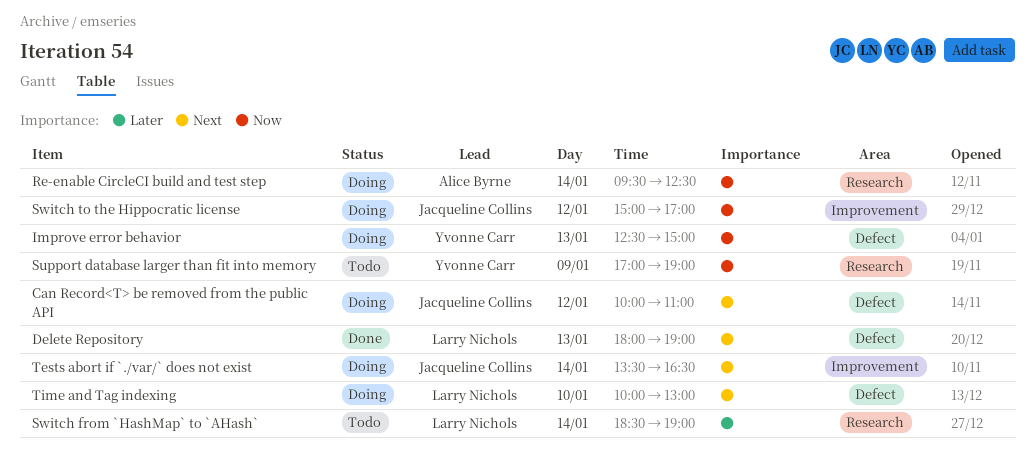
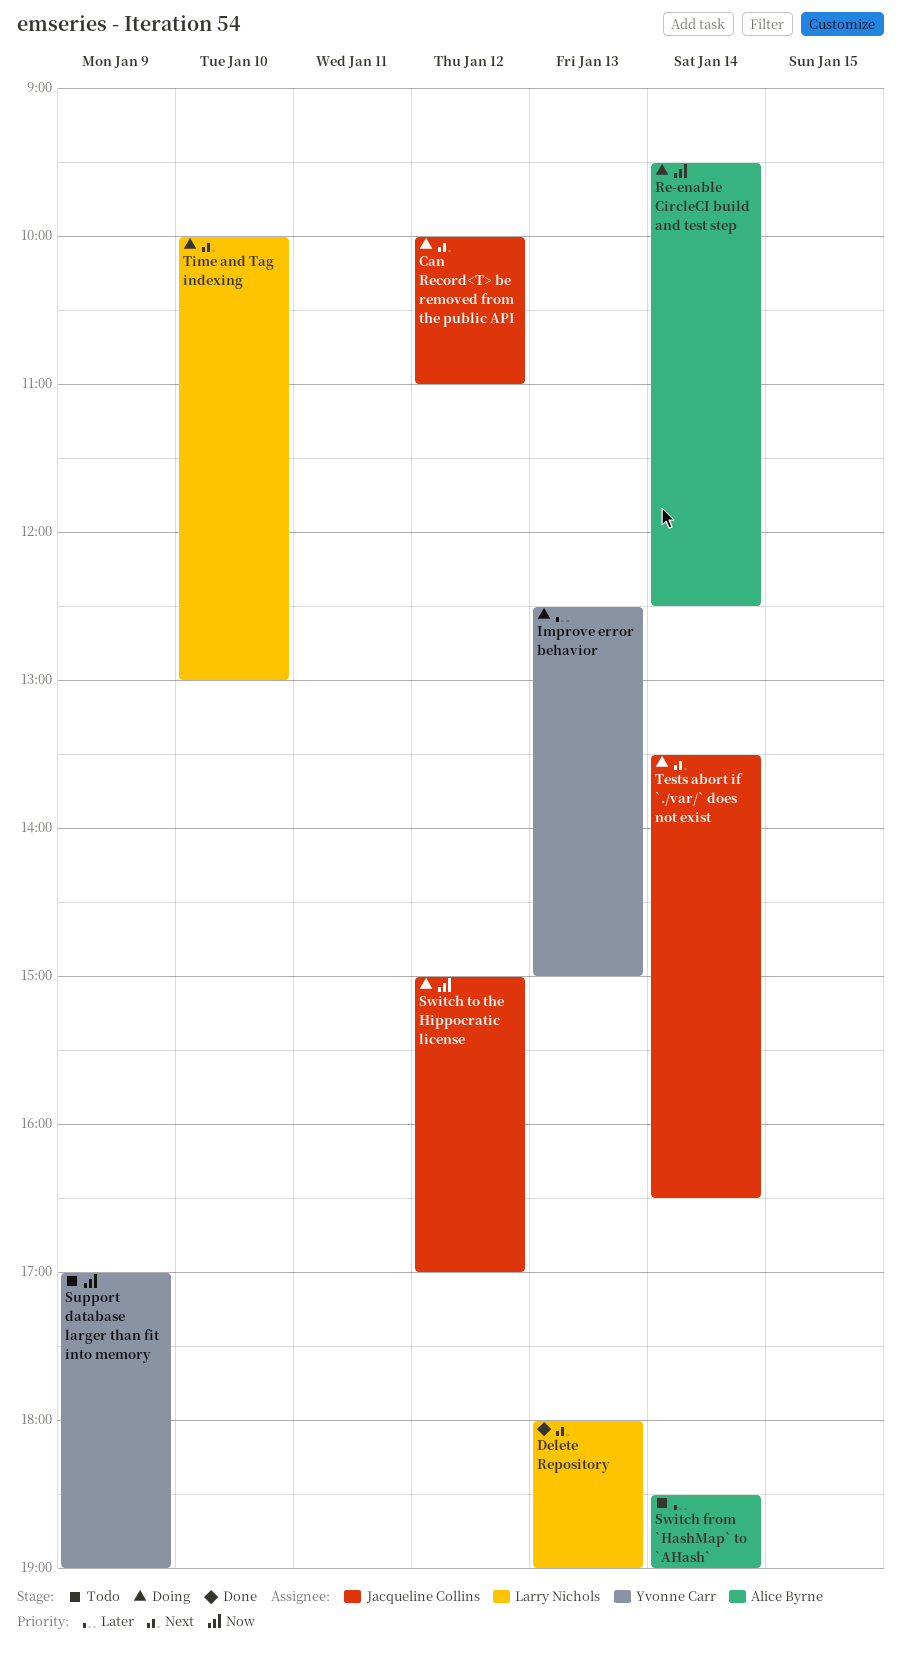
Improve error behavior, priority: Now -> Later
Switch from `HashMap` to `AHash`, owner: Larry Nichols -> Alice Byrne

